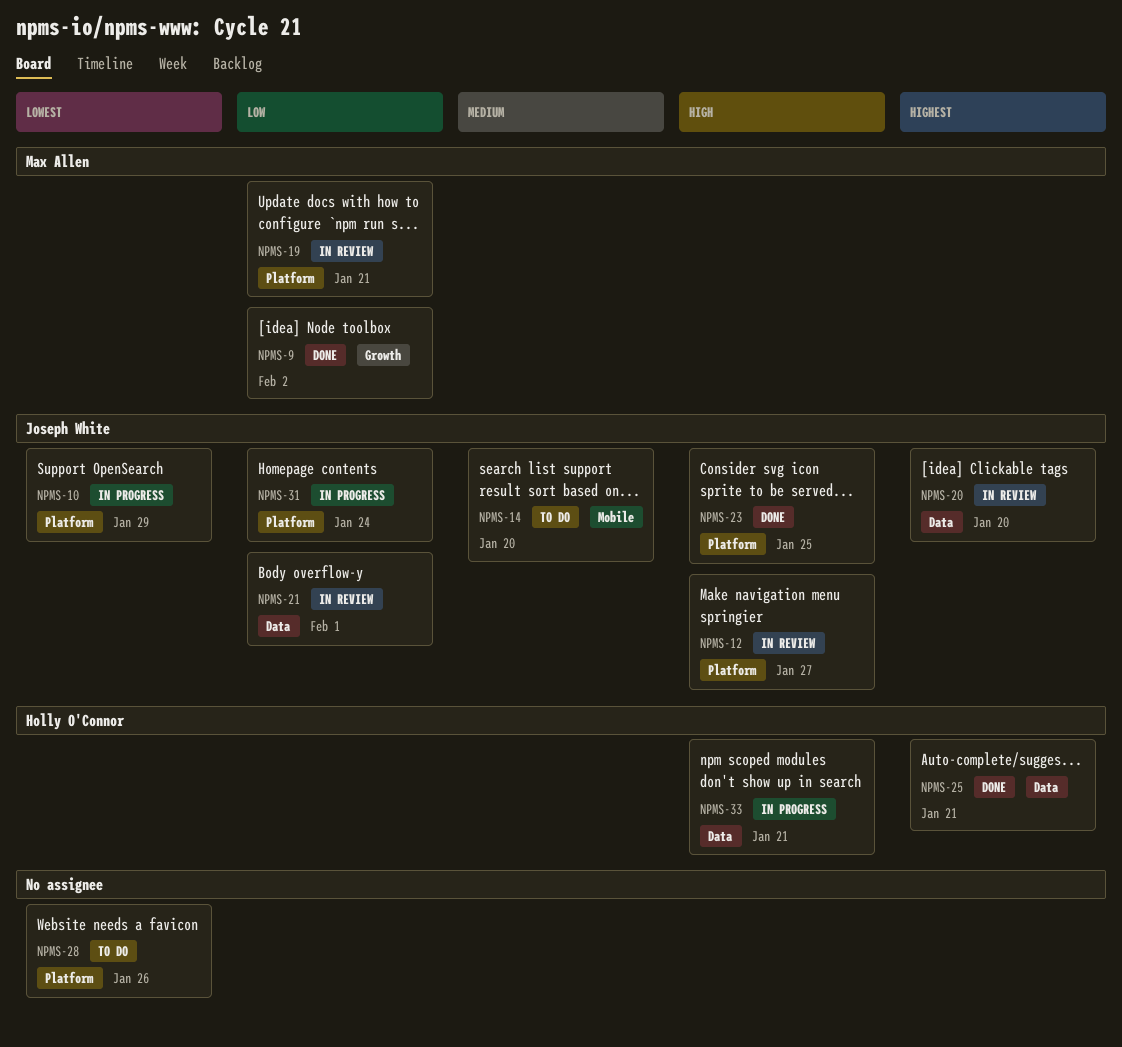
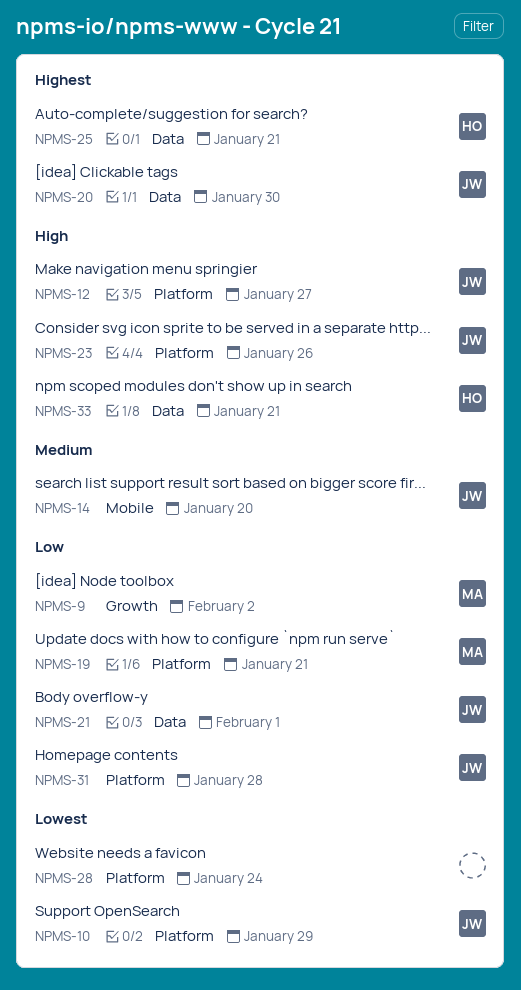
NPMS-20, due: Jan 20 -> Jan 30
NPMS-23, due: Jan 25 -> Jan 26
NPMS-28, due: Jan 26 -> Jan 24
NPMS-31, due: Jan 24 -> Jan 28

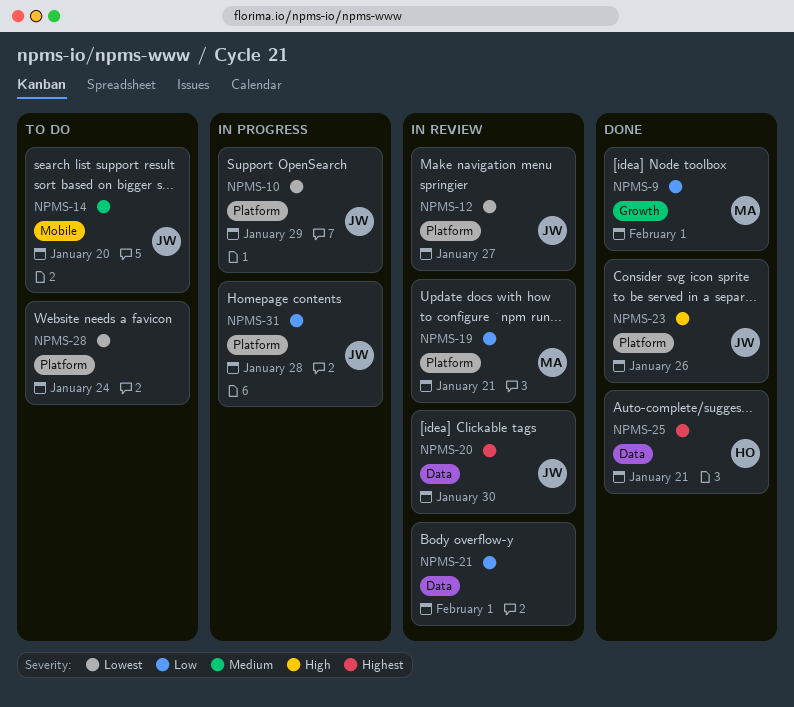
NPMS-9, due: Feb 2 -> Feb 1
NPMS-12, priority: High -> Lowest
NPMS-21, owner: JW -> none
NPMS-33: present -> none

